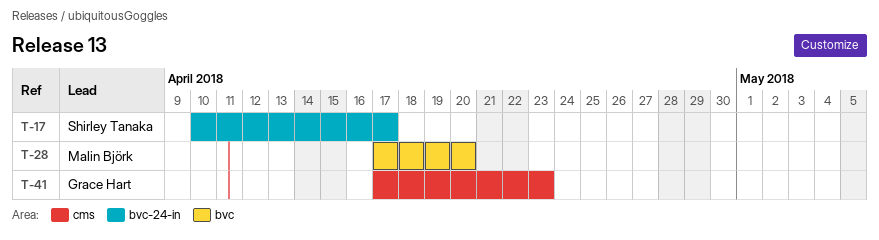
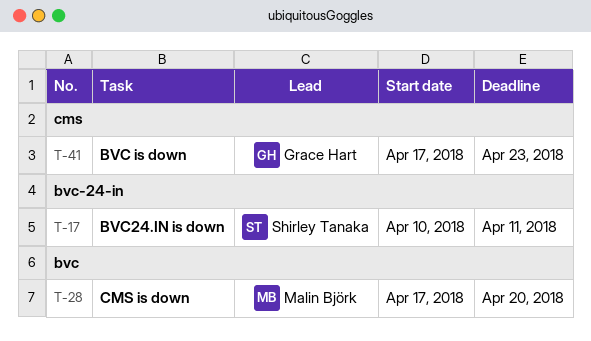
T-17, due: Apr 17 -> Apr 11

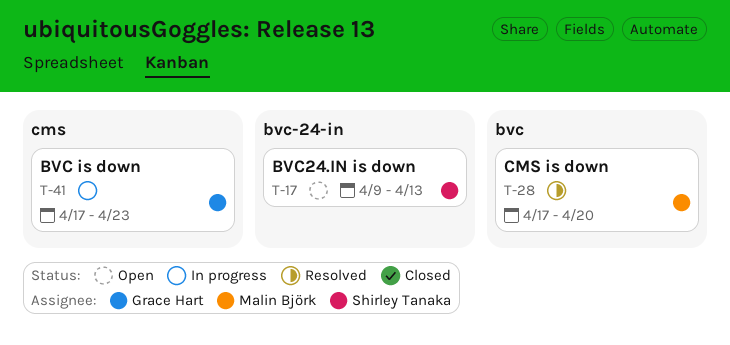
T-17, start: Apr 10 -> Apr 9
T-17, due: Apr 11 -> Apr 13

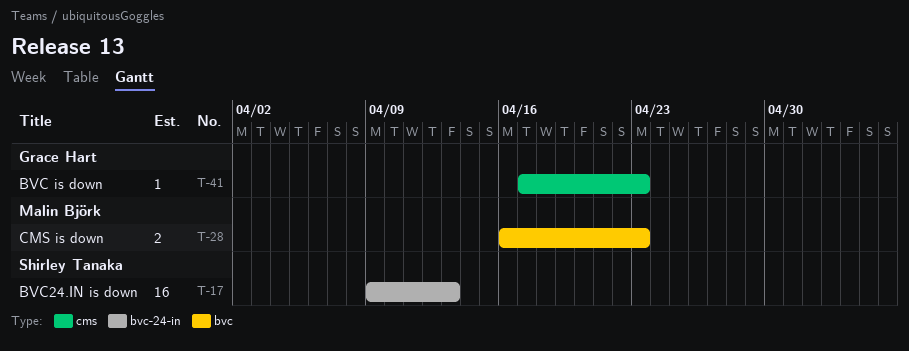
T-28, start: Apr 17 -> Apr 16
T-28, due: Apr 20 -> Apr 23

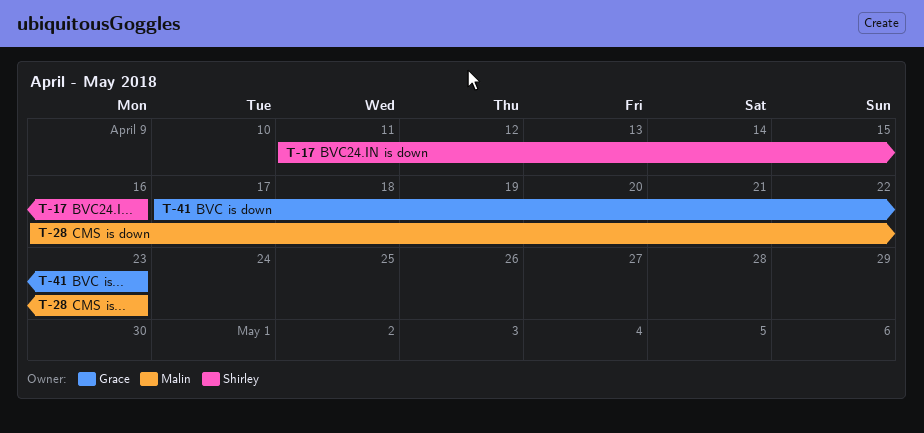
T-17, start: Apr 9 -> Apr 11
T-17, due: Apr 13 -> Apr 16

